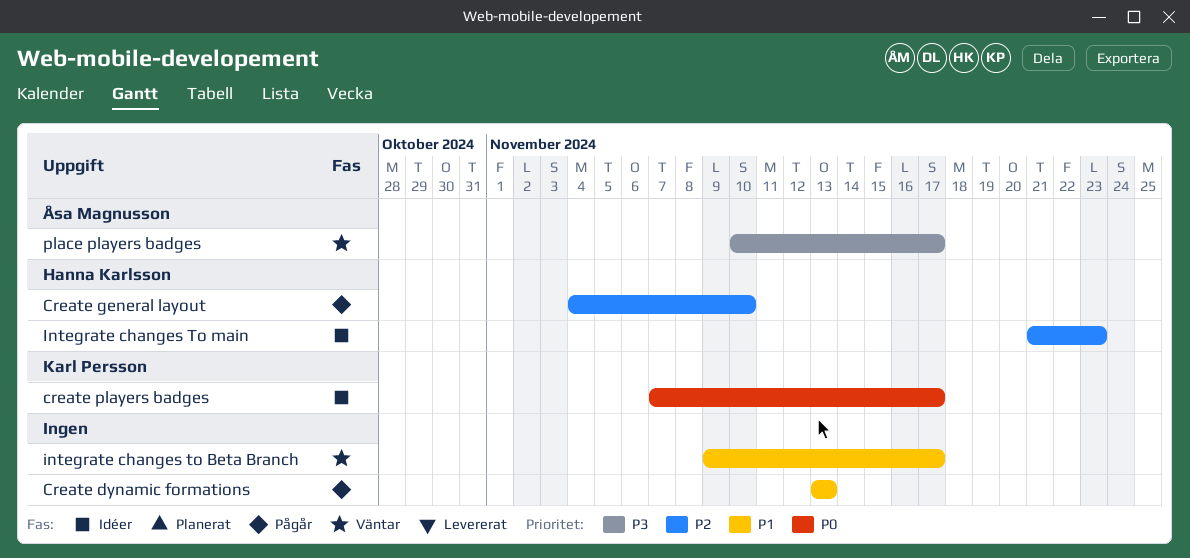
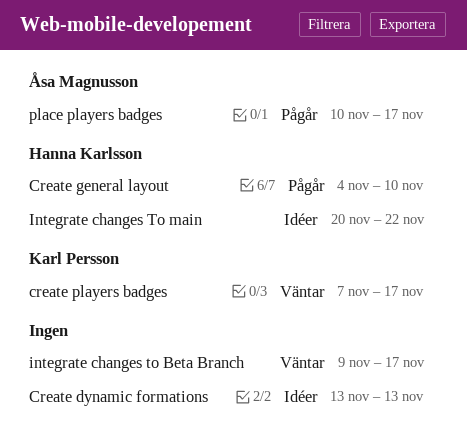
Create dynamic formations, status: Pågår -> Idéer
create players badges, status: Idéer -> Väntar
Integrate changes To main, start: Nov 21 -> Nov 20
Integrate changes To main, due: Nov 23 -> Nov 22
place players badges, status: Väntar -> Pågår

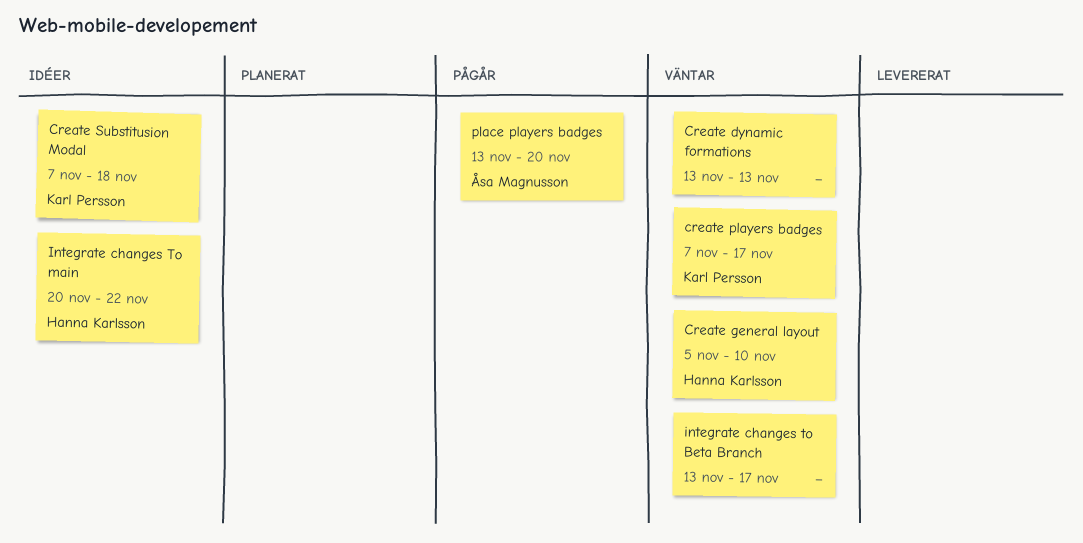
Create dynamic formations, status: Idéer -> Väntar
Create general layout, status: Pågår -> Väntar
Create general layout, start: Nov 4 -> Nov 5
Create Substitusion Modal: none -> present
integrate changes to Beta Branch, start: Nov 9 -> Nov 13
place players badges, start: Nov 10 -> Nov 13
place players badges, due: Nov 17 -> Nov 20

